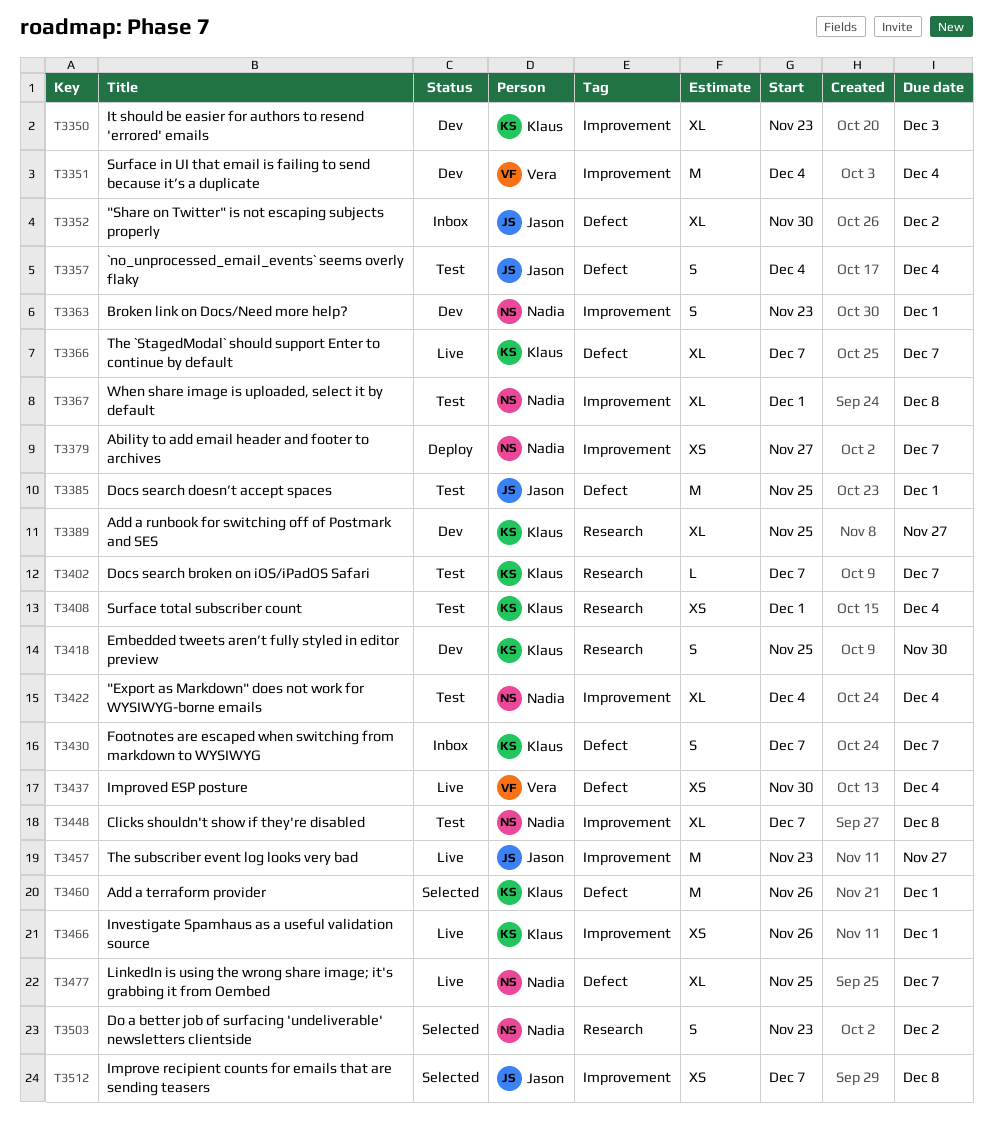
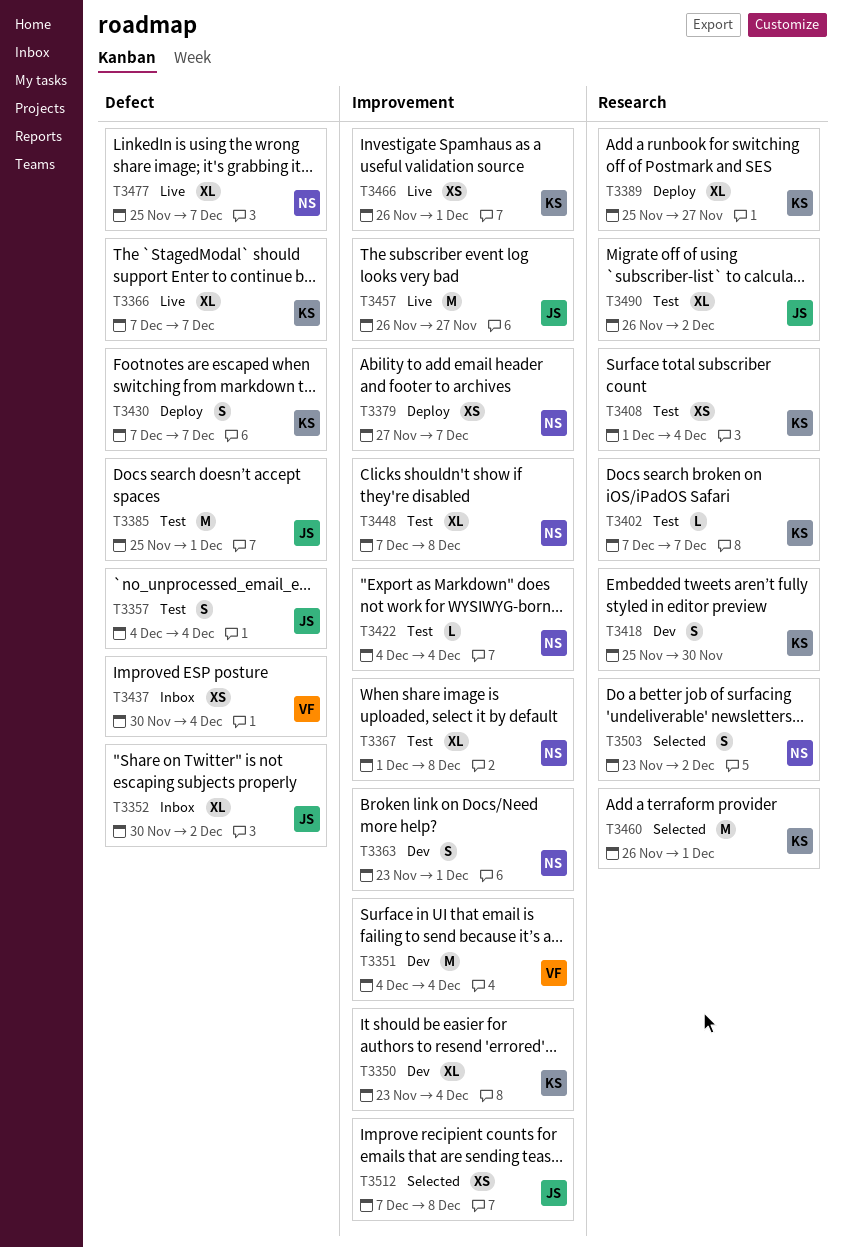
T3350, due: Dec 3 -> Dec 4
T3389, status: Dev -> Deploy
T3422, estimate: XL -> L
T3430, status: Inbox -> Deploy
T3437, status: Live -> Inbox
T3457, start: Nov 23 -> Nov 26
T3460, label: Defect -> Research
T3490: none -> present

